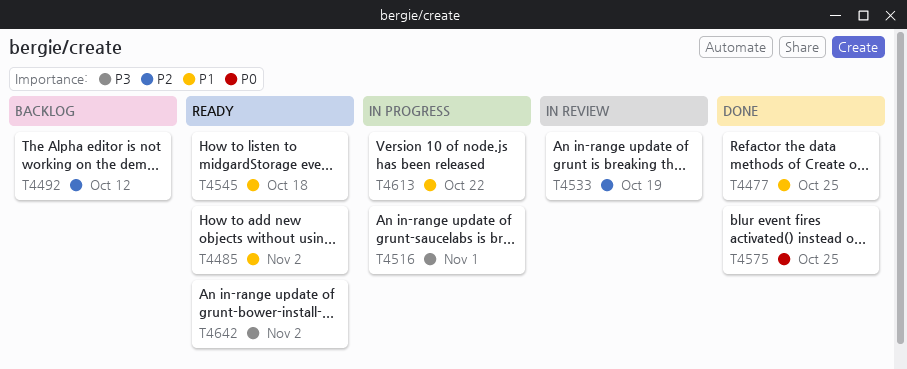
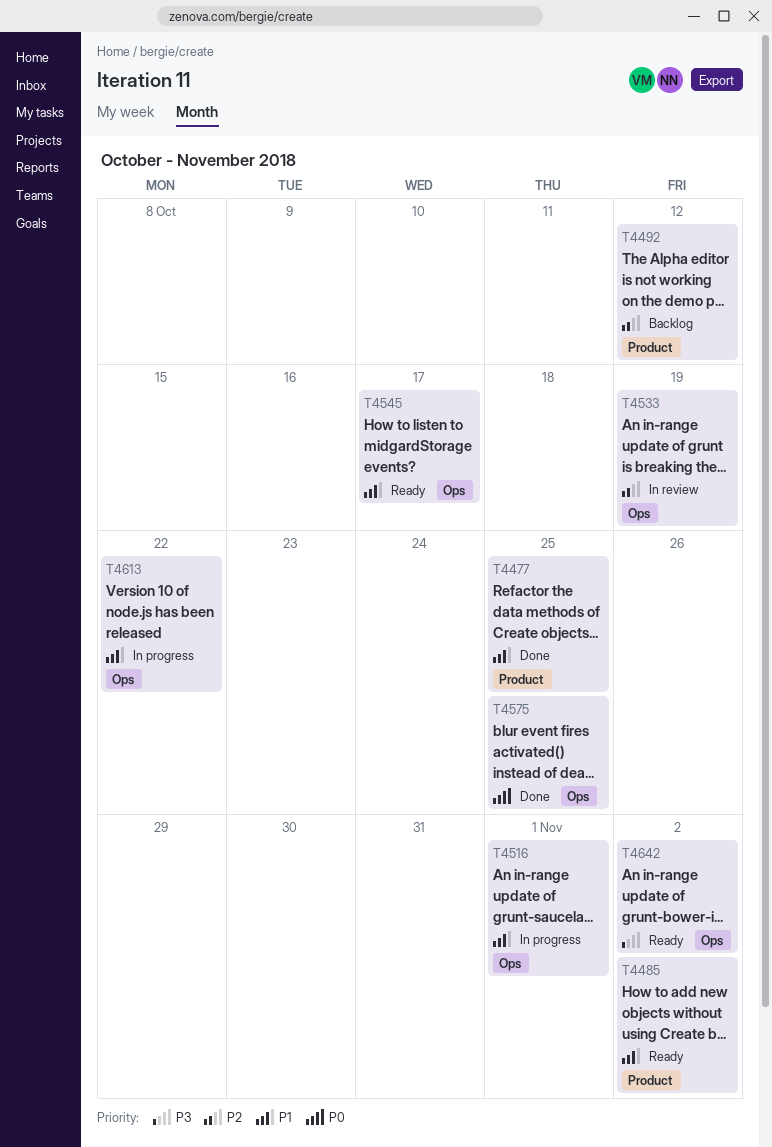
T4516, priority: P3 -> P1
T4545, due: Oct 18 -> Oct 17

